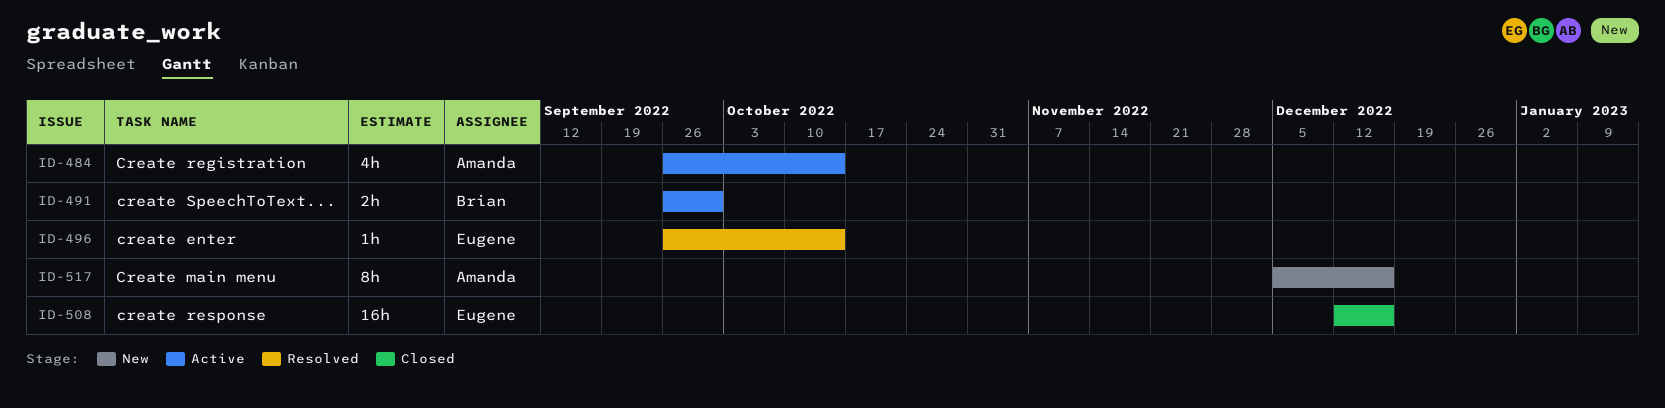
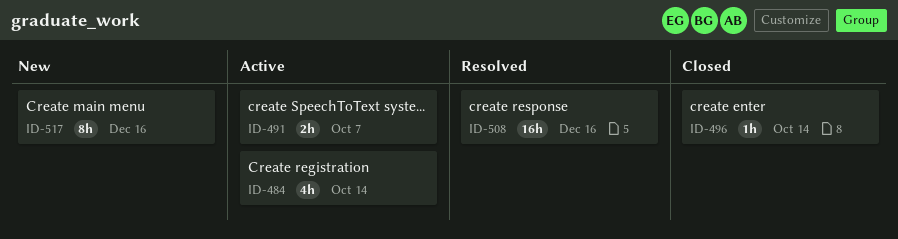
ID-491, due: Sep 30 -> Oct 7
ID-496, status: Resolved -> Closed
ID-508, status: Closed -> Resolved

